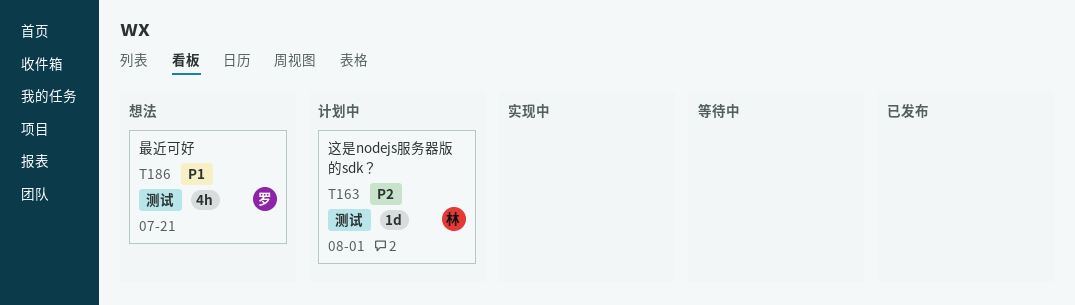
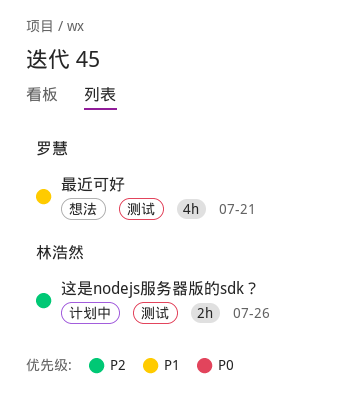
这是nodejs服务器版的sdk？, estimate: 1d -> 2h
这是nodejs服务器版的sdk？, due: Aug 1 -> Jul 26

